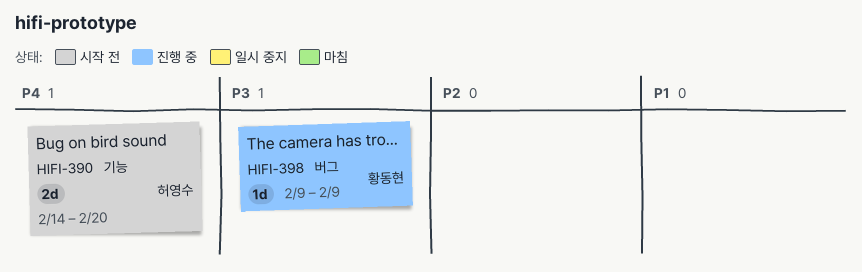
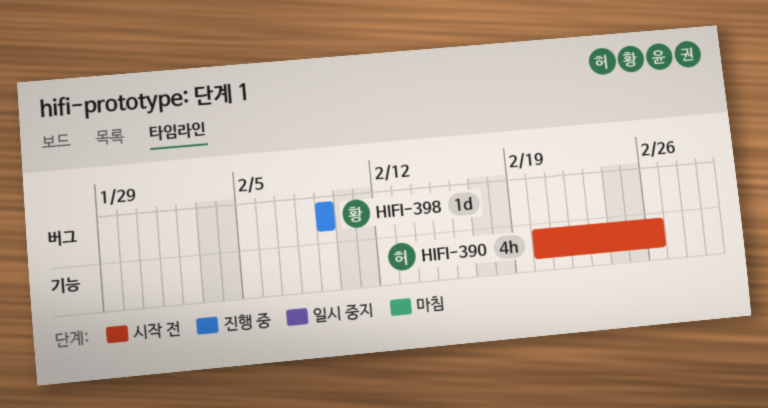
HIFI-390, estimate: 2d -> 4h
HIFI-390, start: Feb 14 -> Feb 20
HIFI-390, due: Feb 20 -> Feb 26

